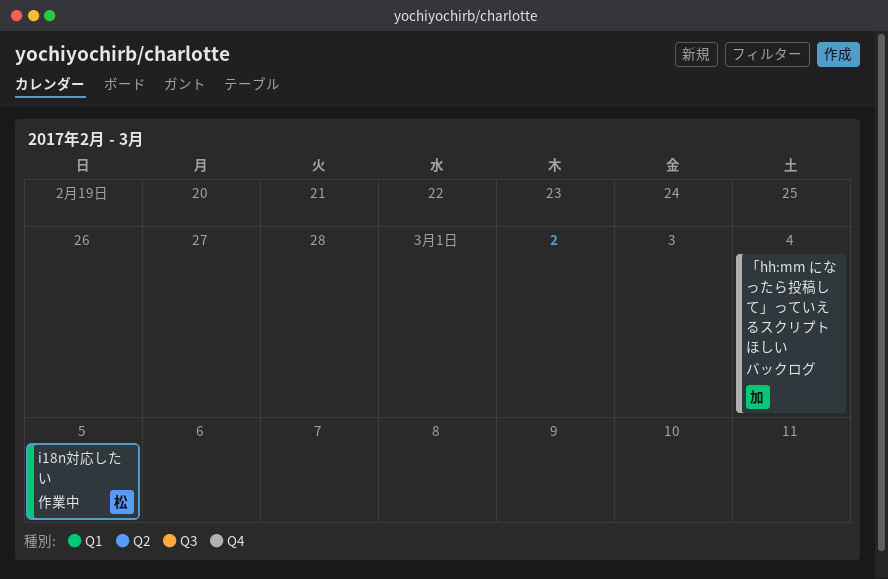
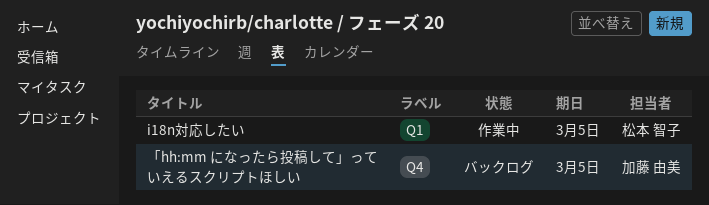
「hh:mm になったら投稿して」っていえるスクリプトほしい, due: Mar 4 -> Mar 5

